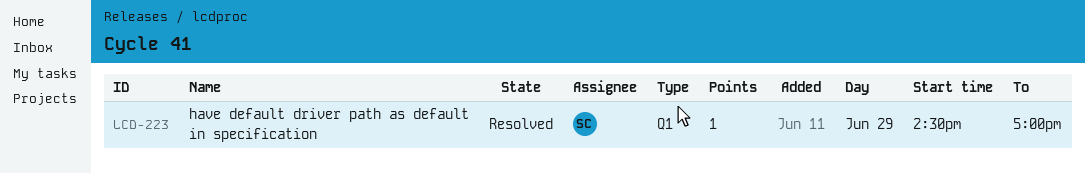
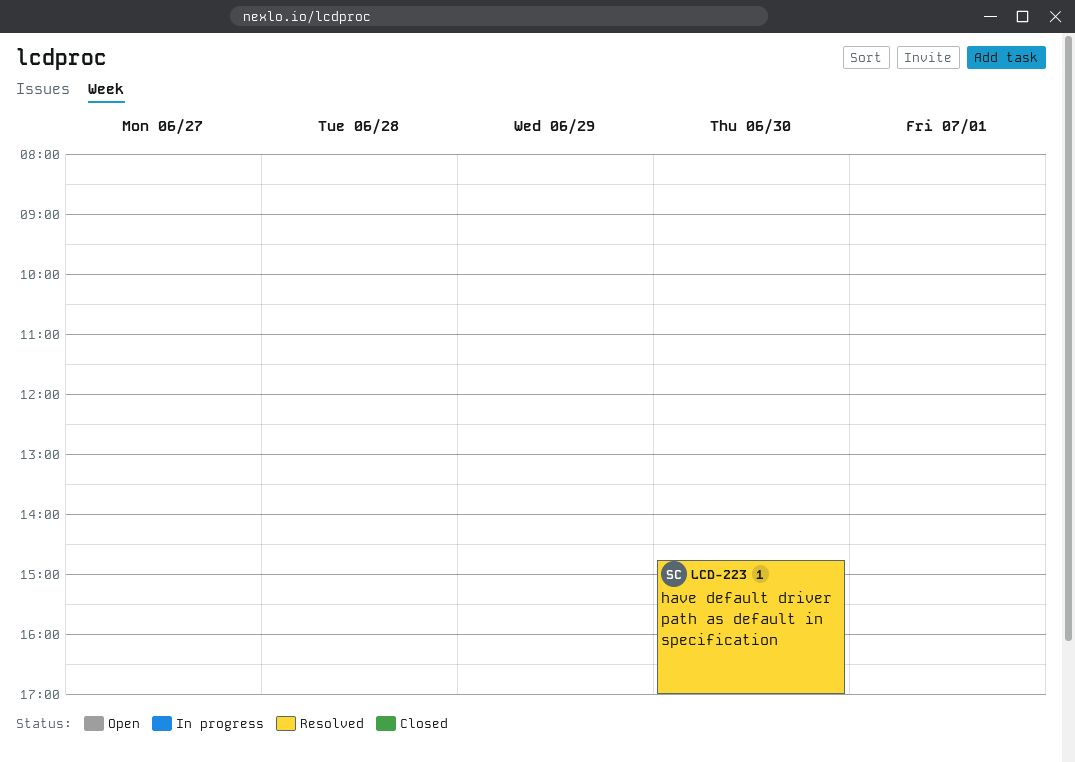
LCD-223, day: Jun 29 -> Jun 30
LCD-223, begins: 14:30 -> 14:45

